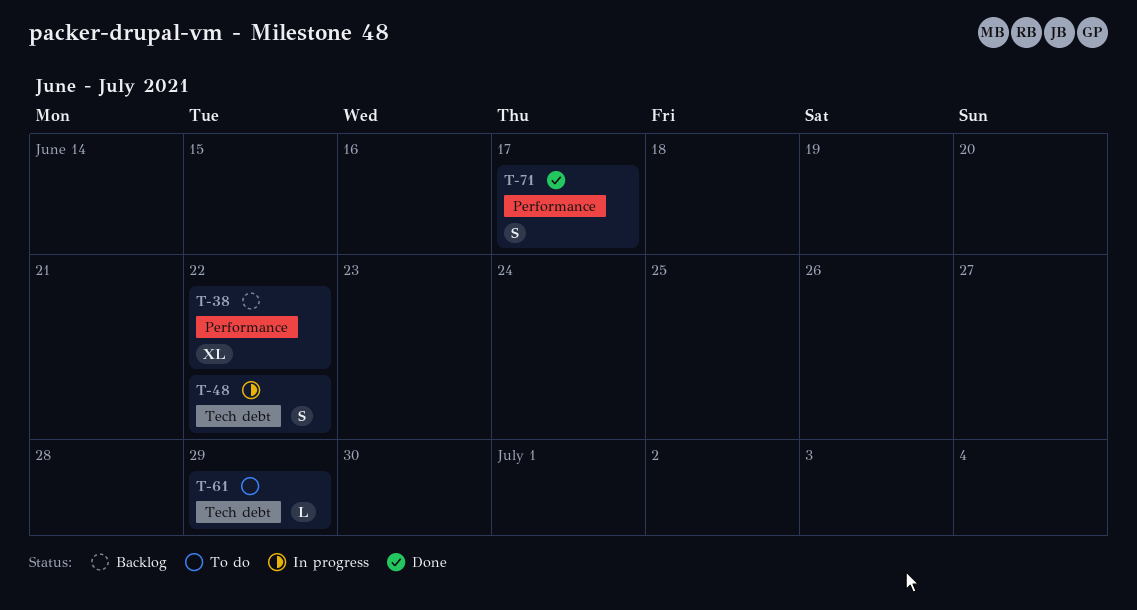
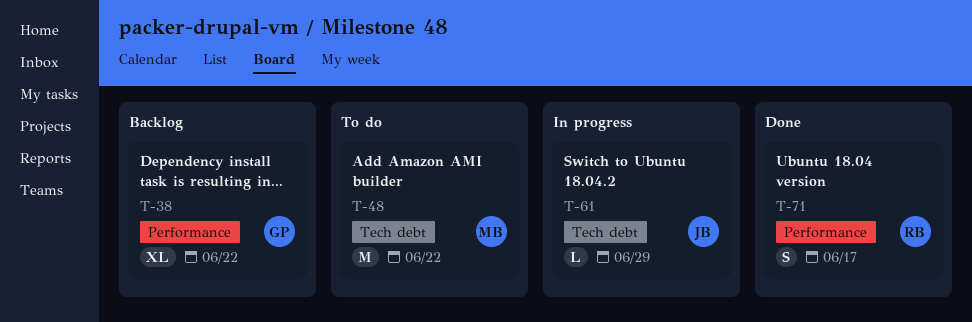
T-48, status: In progress -> To do
T-48, estimate: S -> M
T-61, status: To do -> In progress

